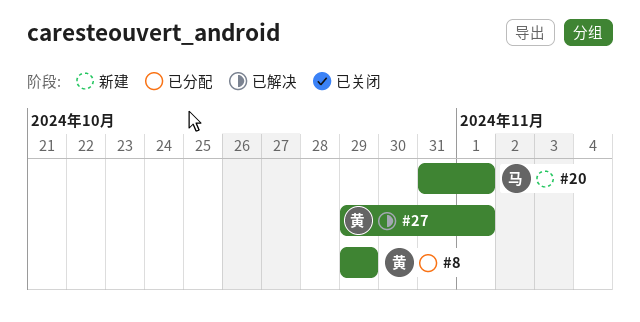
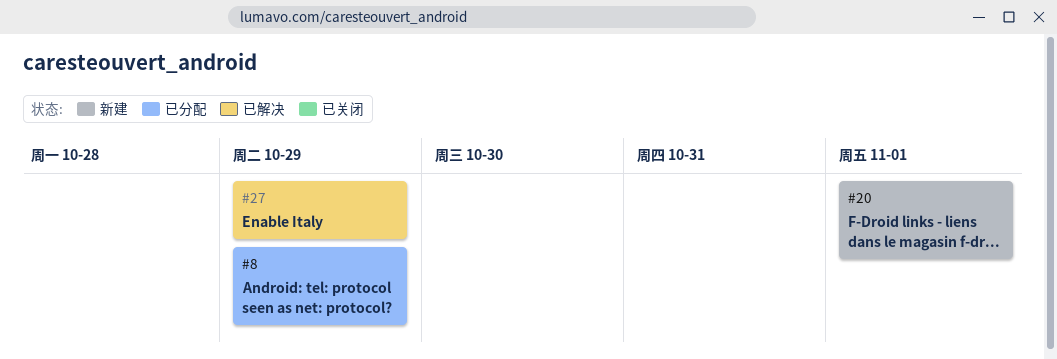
#27, due: Nov 1 -> Oct 29

